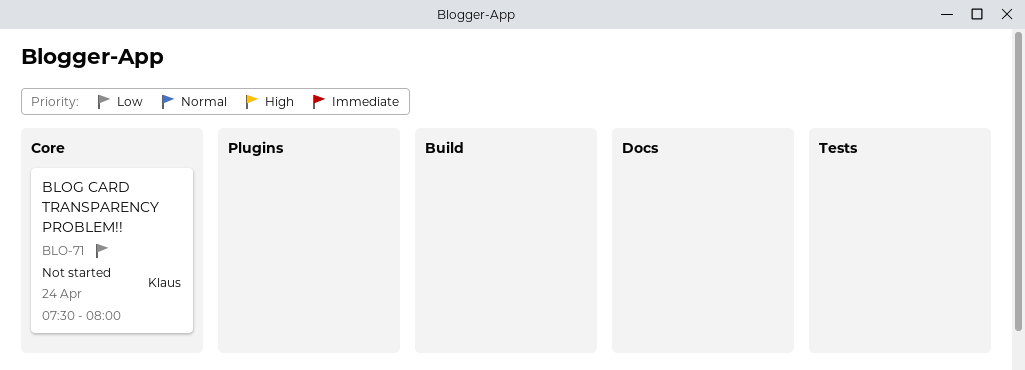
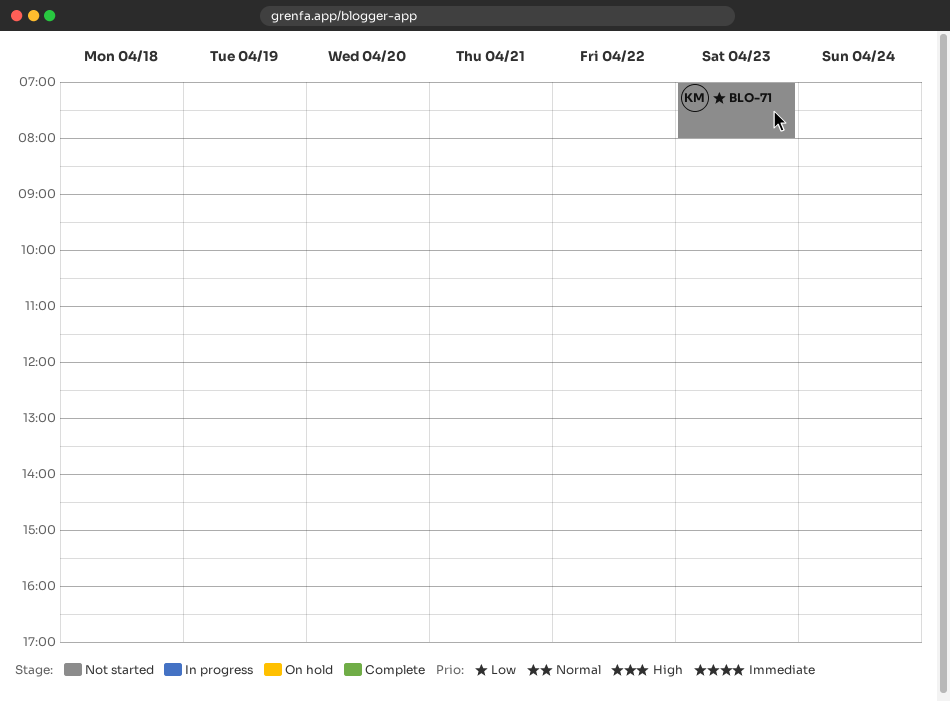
BLO-71, day: Apr 24 -> Apr 23
BLO-71, begins: 07:30 -> 07:00

